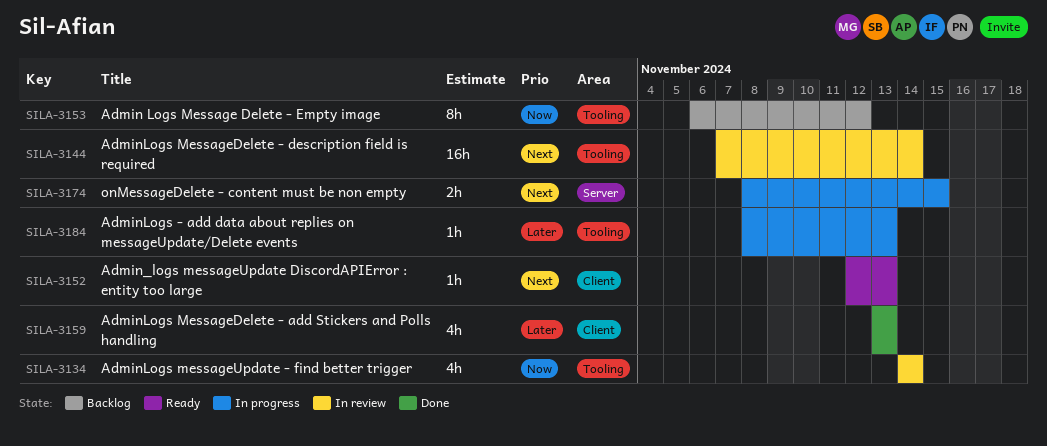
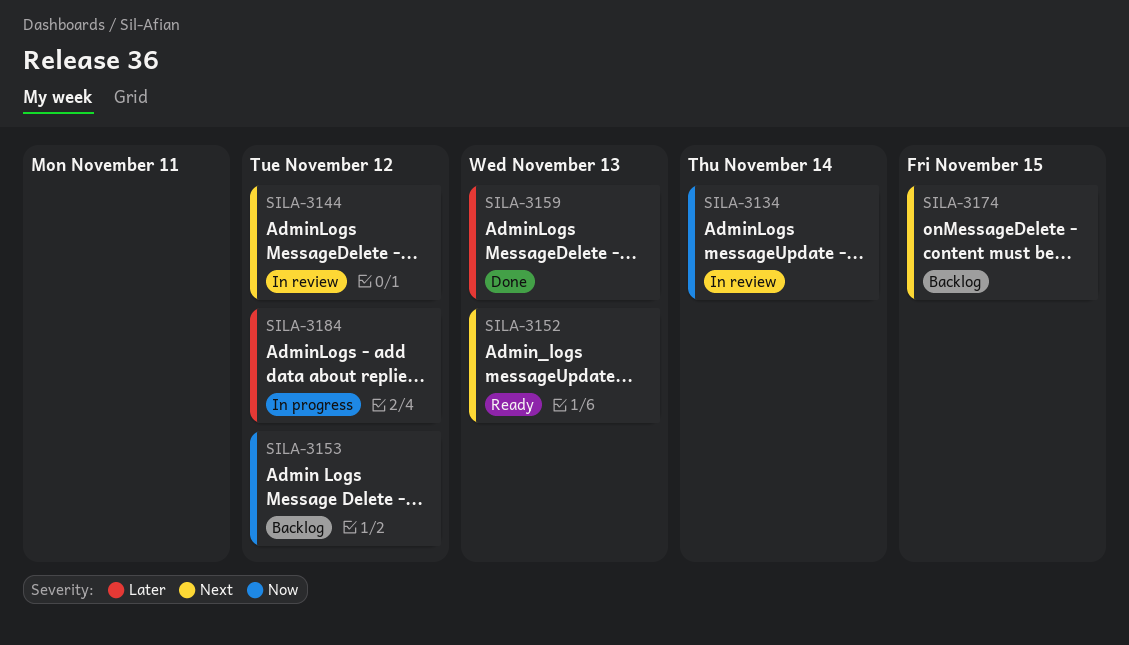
SILA-3144, due: Nov 14 -> Nov 12
SILA-3174, status: In progress -> Backlog
SILA-3184, due: Nov 13 -> Nov 12

